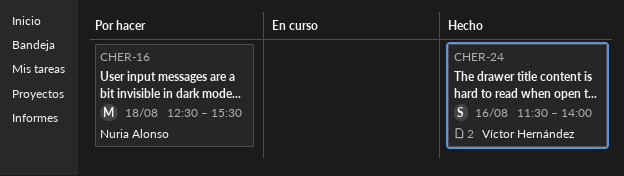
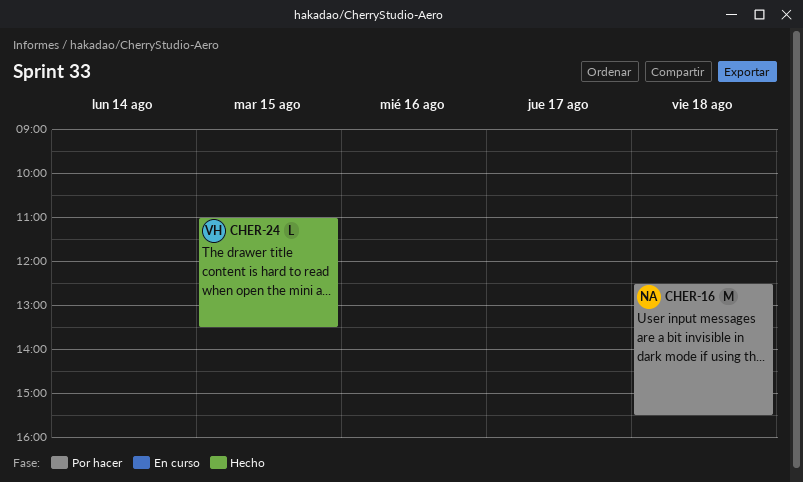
CHER-24, estimate: S -> L
CHER-24, day: Aug 16 -> Aug 15
CHER-24, begins: 11:30 -> 11:00
CHER-24, ends: 14:00 -> 13:30

